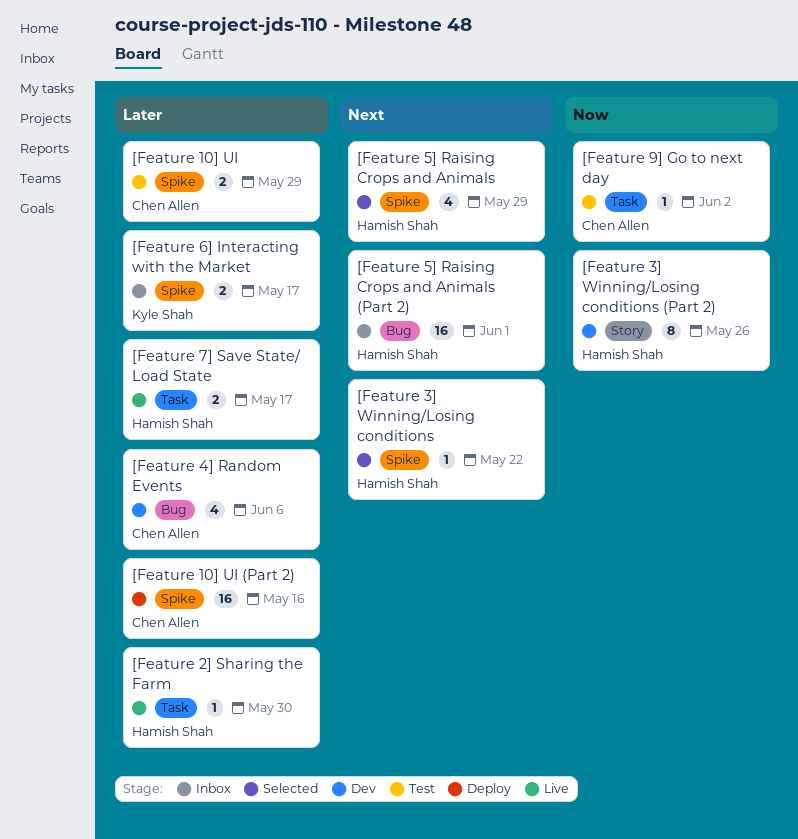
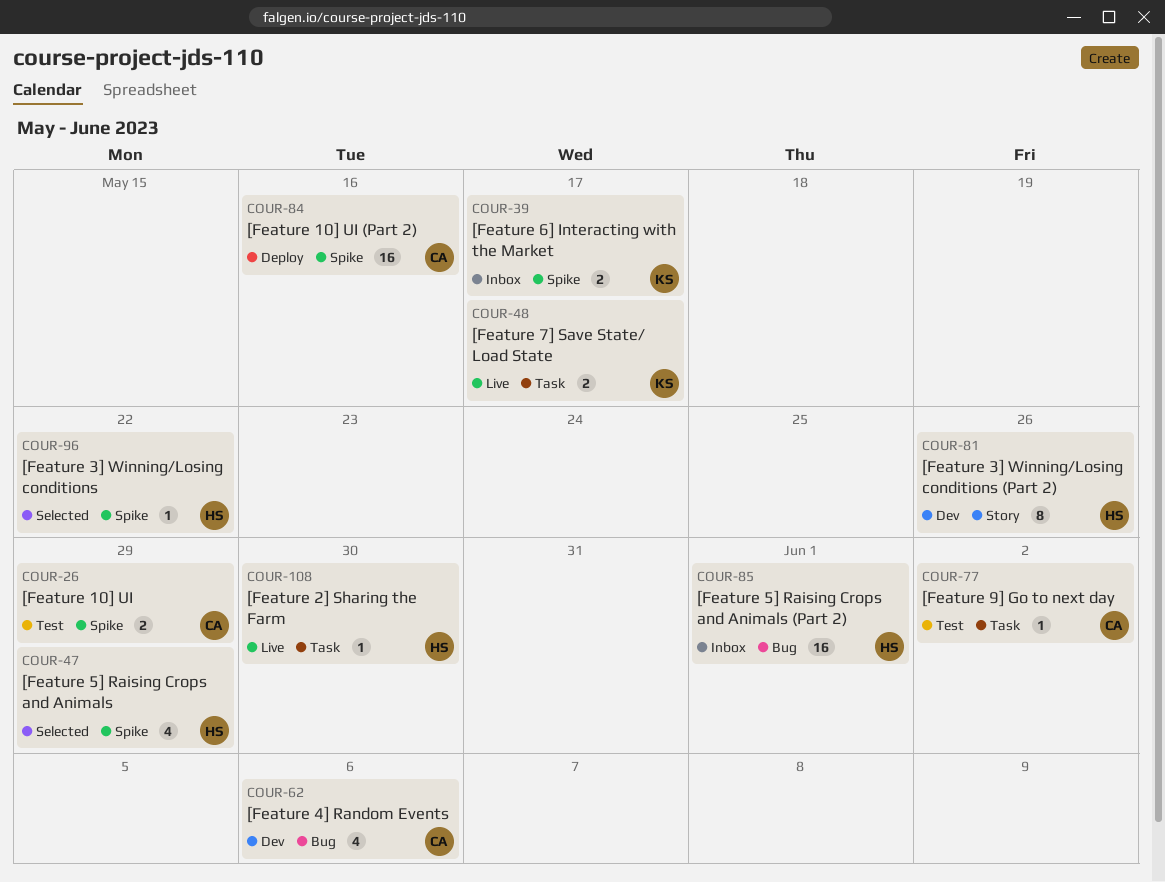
[Feature 7] Save State/ Load State, owner: Hamish Shah -> Kyle Shah

